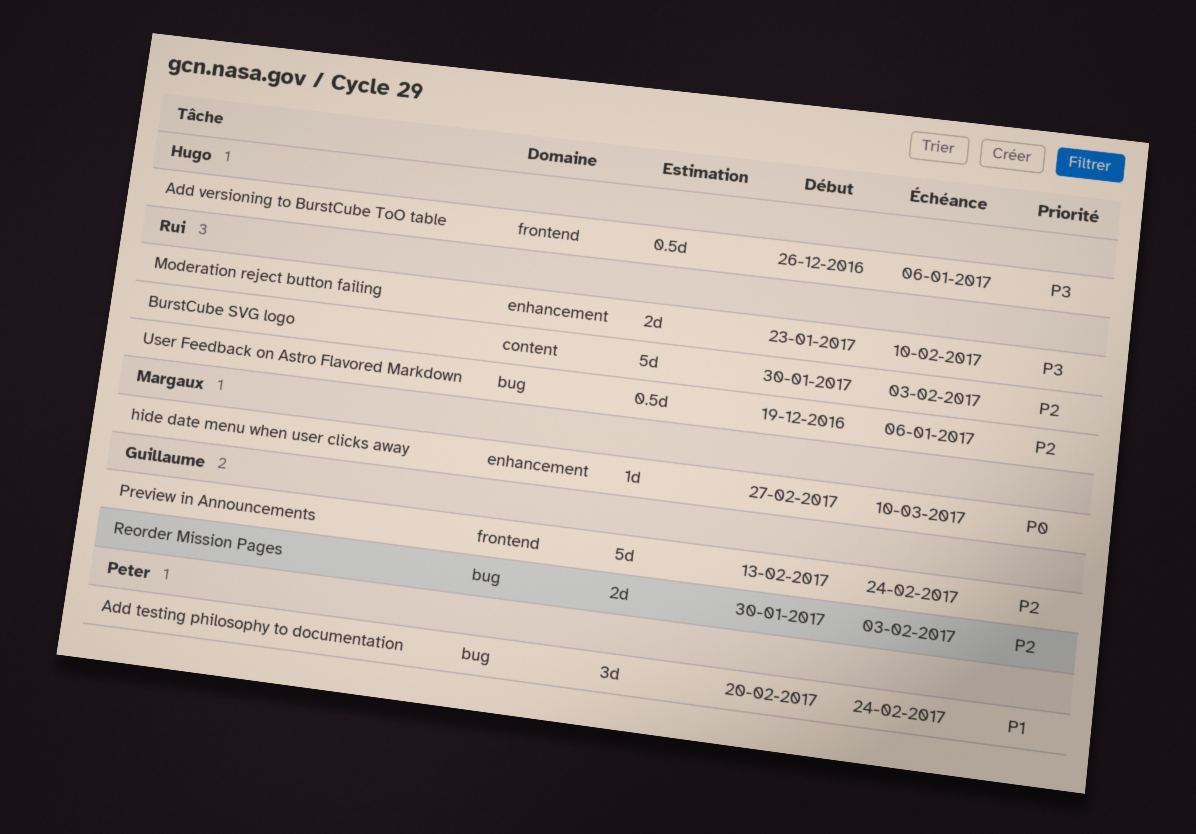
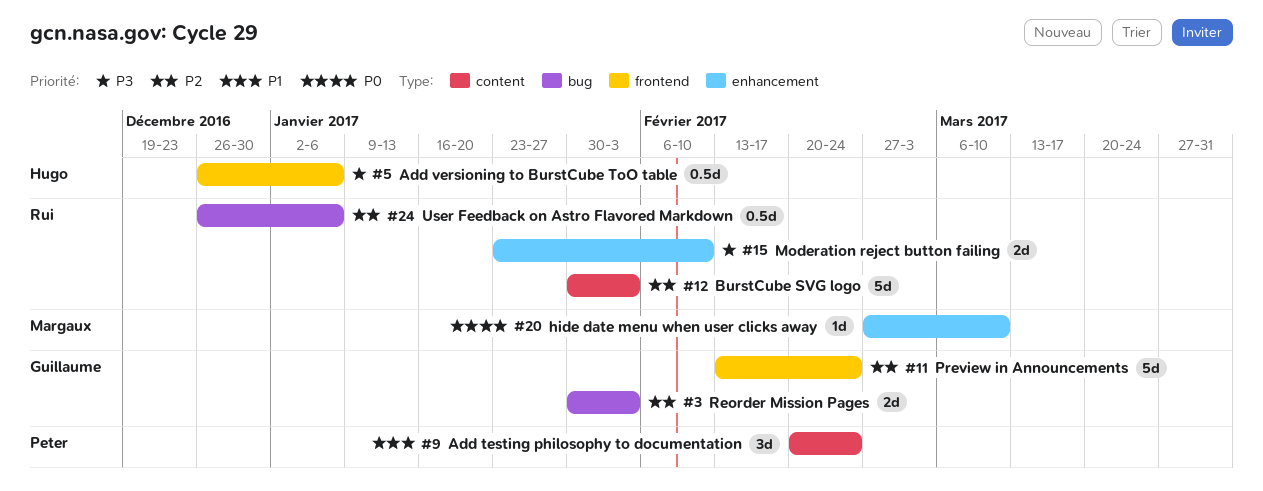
Add testing philosophy to documentation, label: bug -> content
User Feedback on Astro Flavored Markdown, start: Dec 19 -> Dec 26

